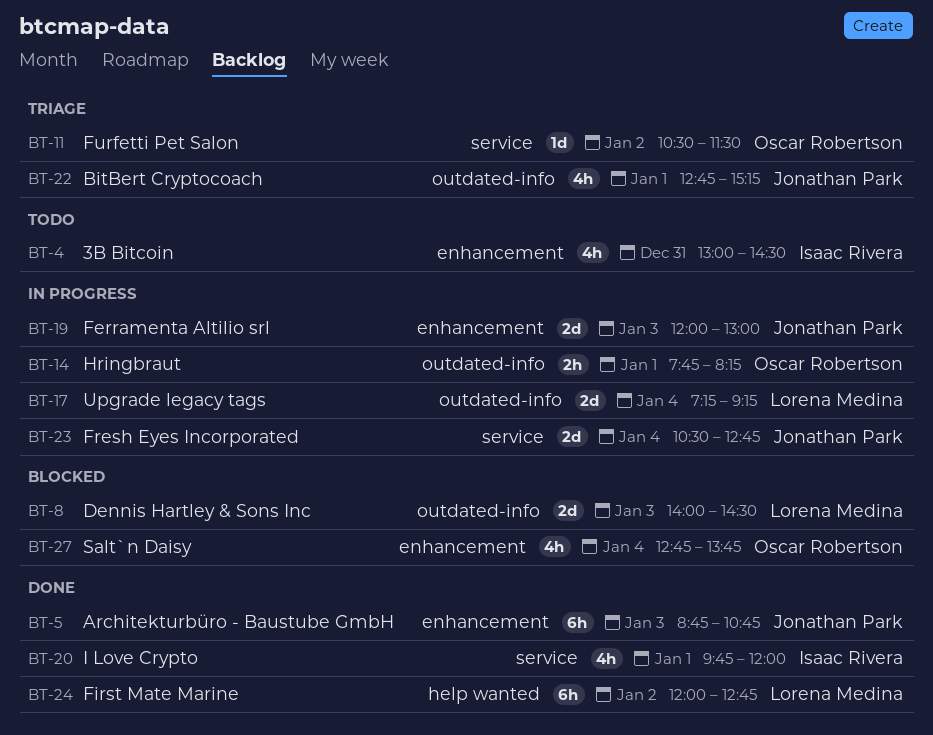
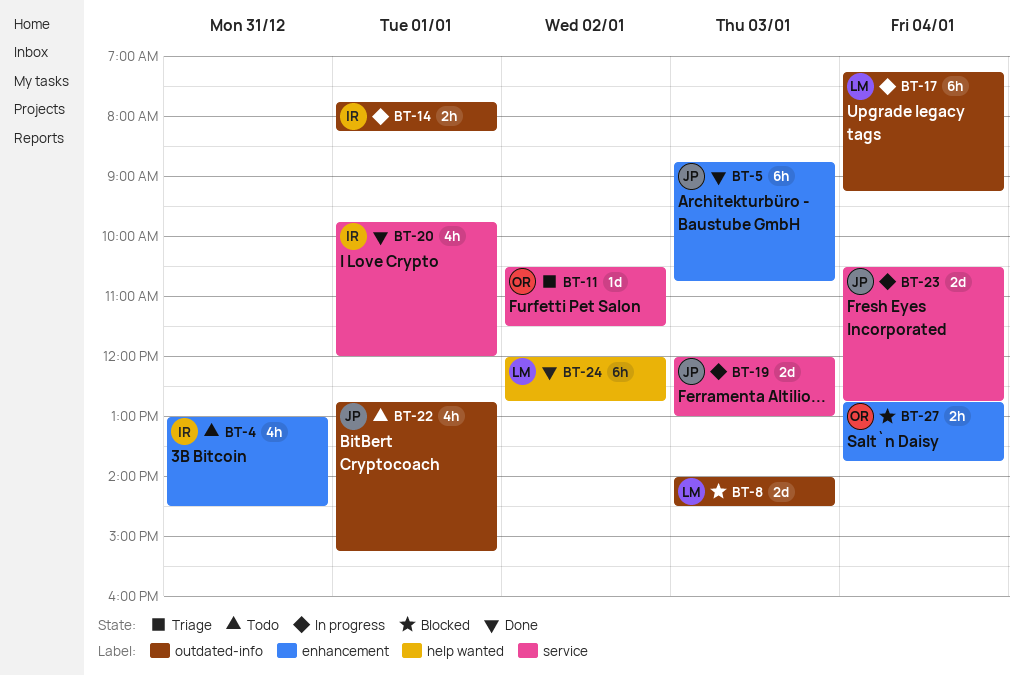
BT-14, owner: Oscar Robertson -> Isaac Rivera
BT-17, estimate: 2d -> 6h
BT-19, label: enhancement -> service
BT-22, status: Triage -> Todo
BT-27, estimate: 4h -> 2h

